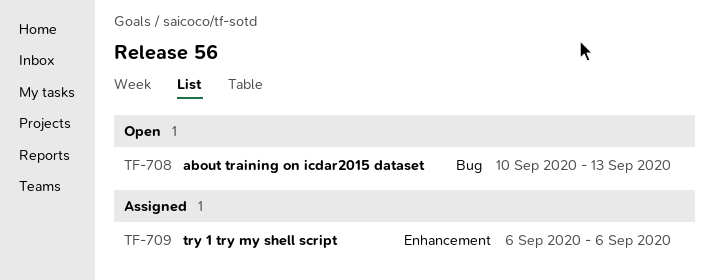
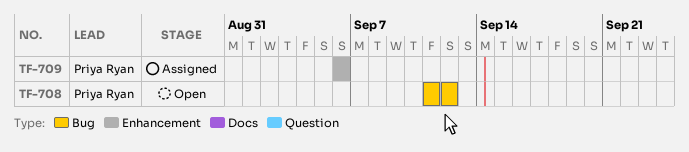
TF-708, start: Sep 10 -> Sep 11
TF-708, due: Sep 13 -> Sep 12

